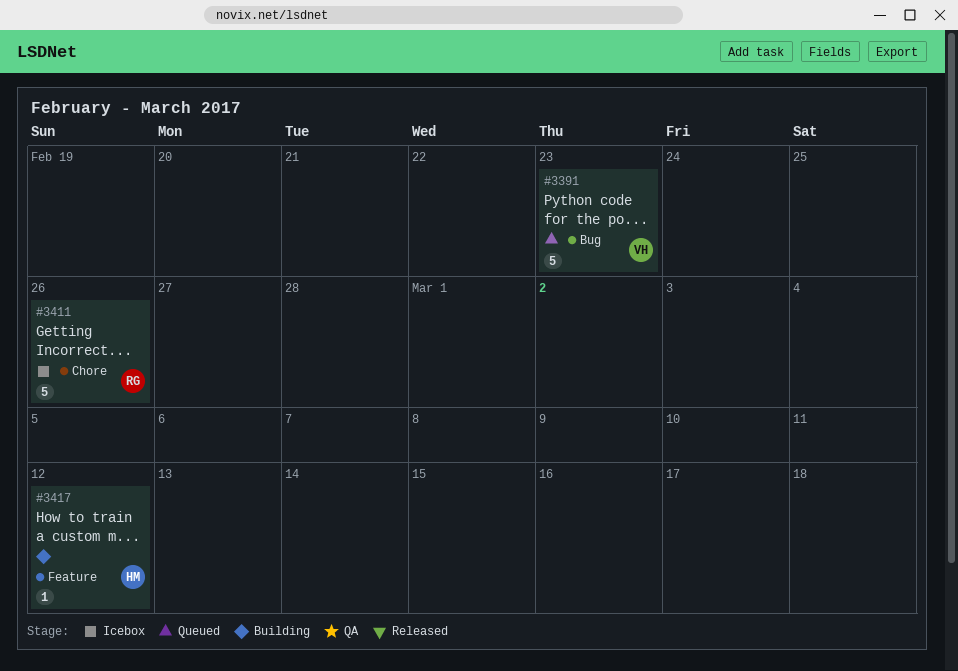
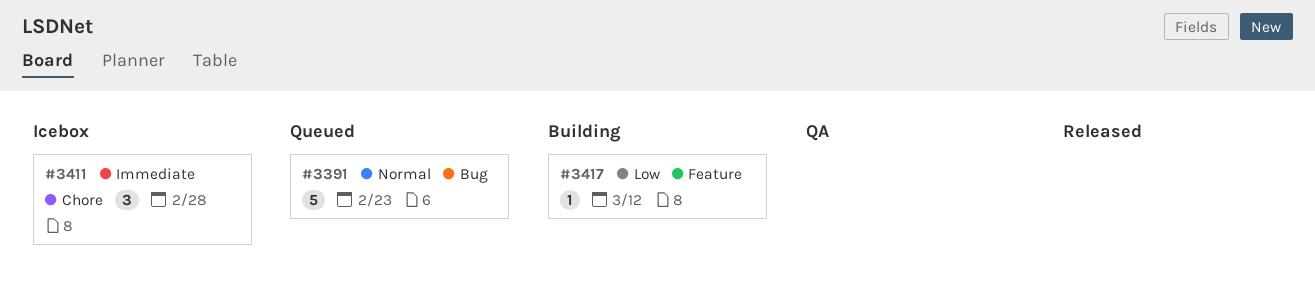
#3411, estimate: 5 -> 3
#3411, due: Feb 26 -> Feb 28

